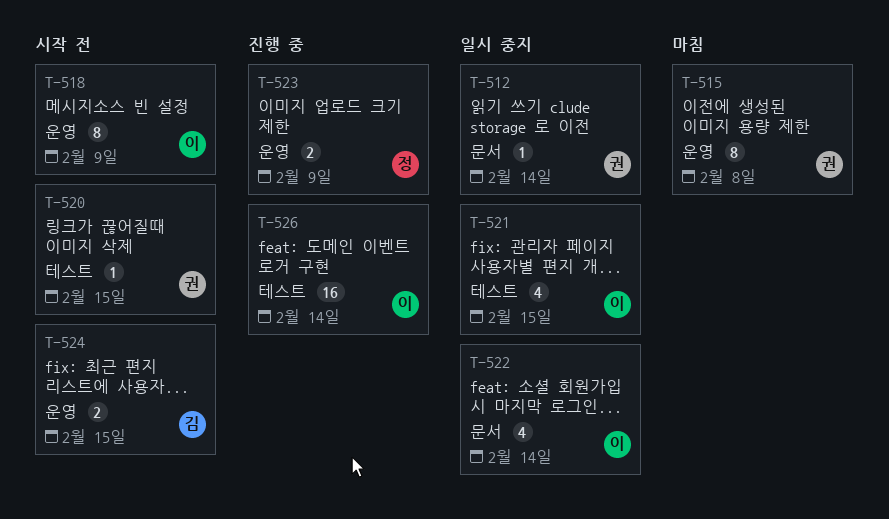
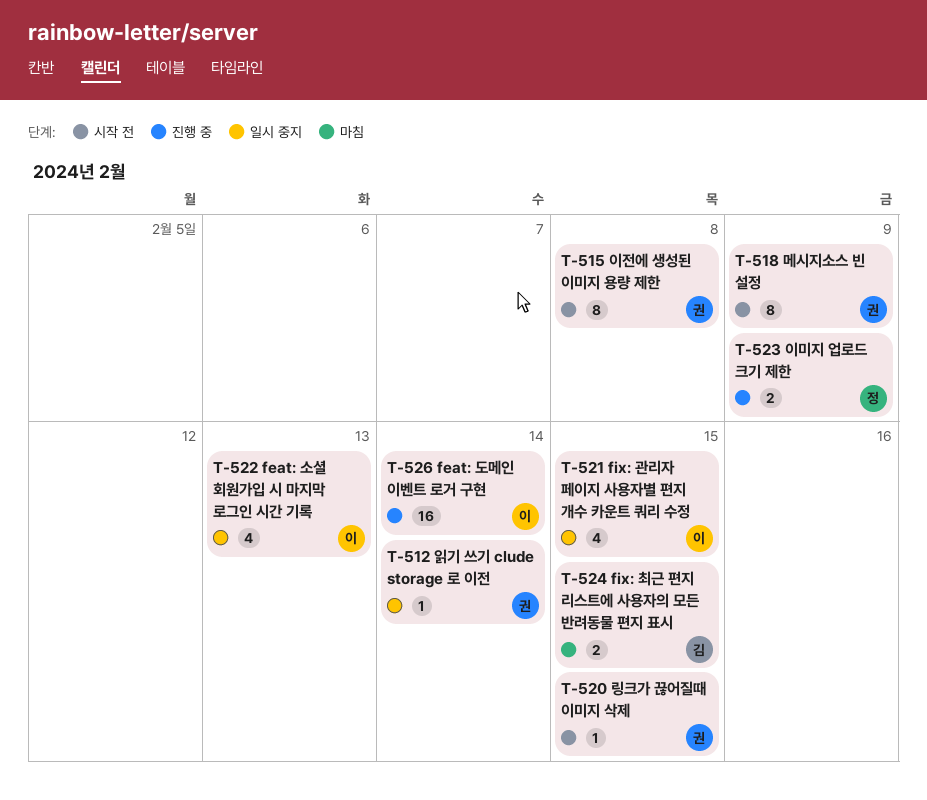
T-515, status: 마침 -> 시작 전
T-518, owner: 이 -> 권
T-522, due: Feb 14 -> Feb 13
T-524, status: 시작 전 -> 마침

